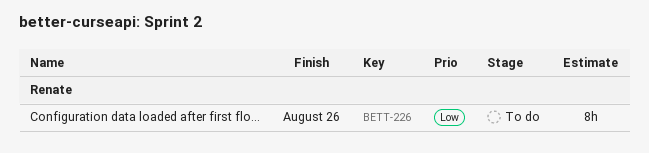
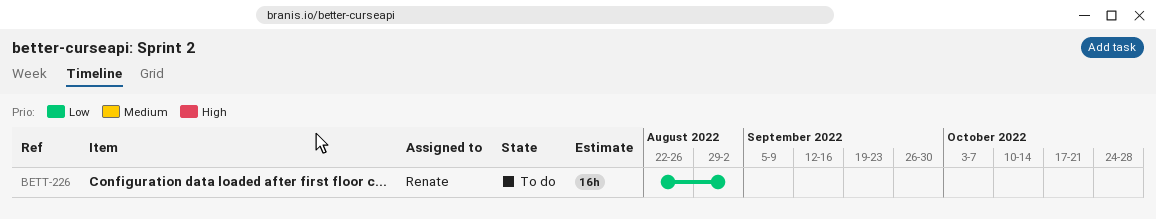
BETT-226, estimate: 8h -> 16h
BETT-226, due: Aug 26 -> Sep 2

